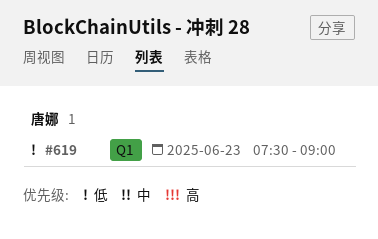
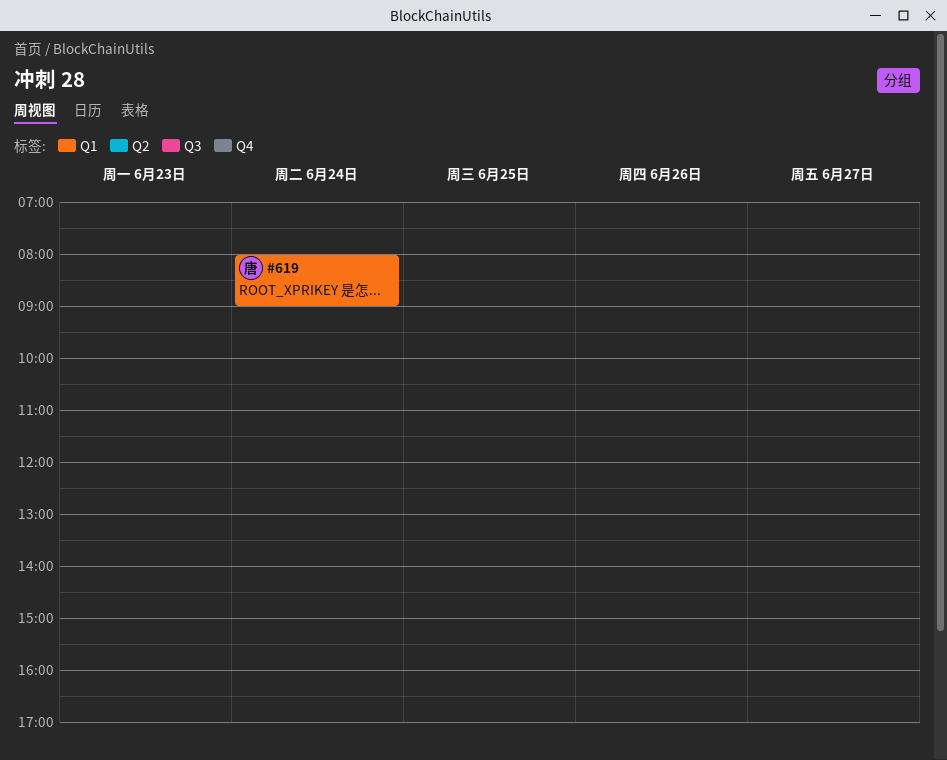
#619, day: Jun 23 -> Jun 24
#619, begins: 07:30 -> 08:00

